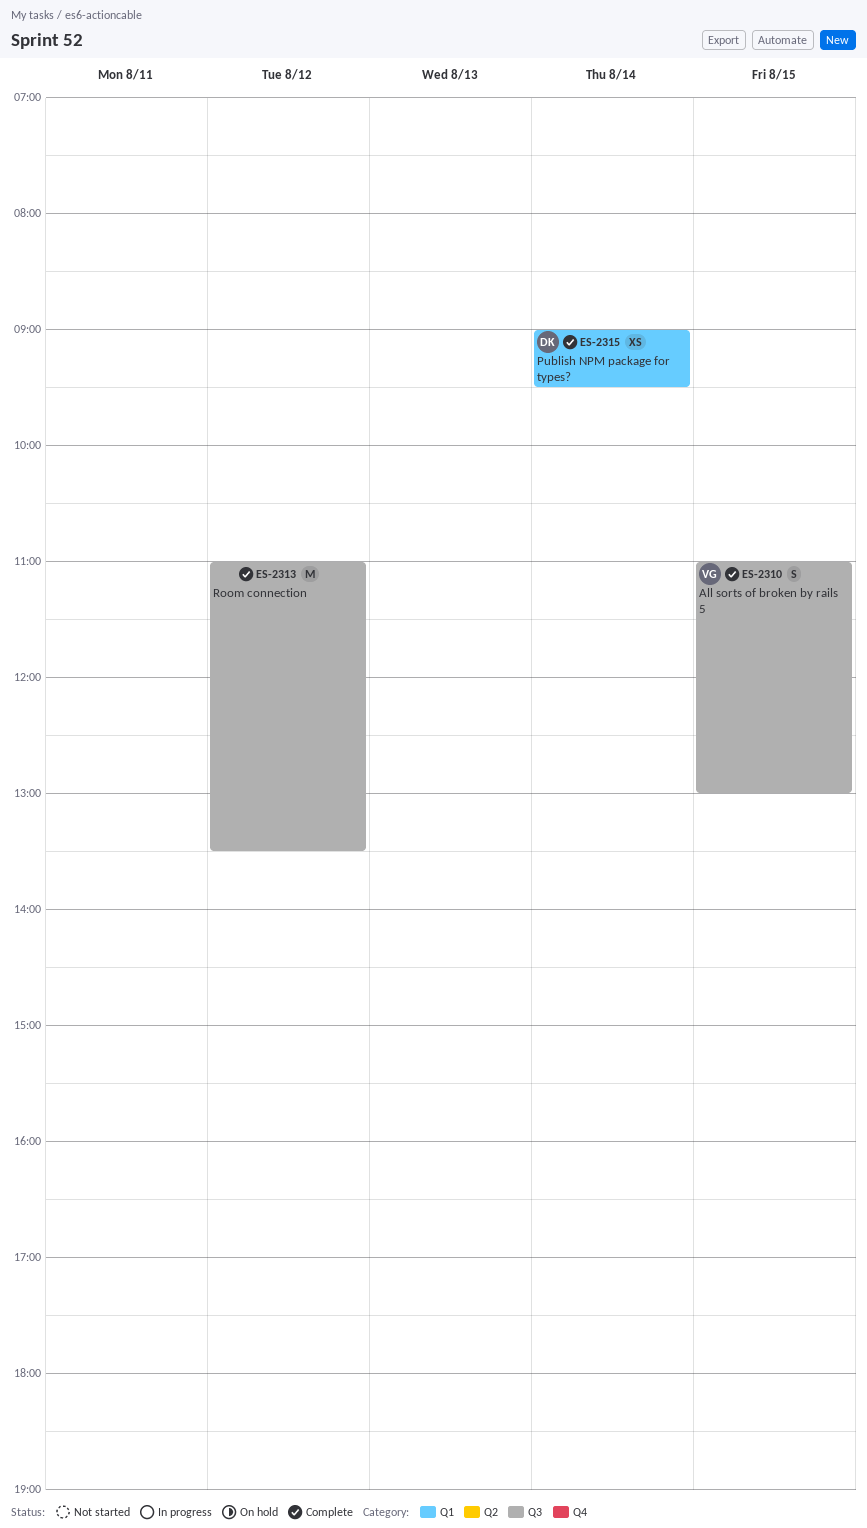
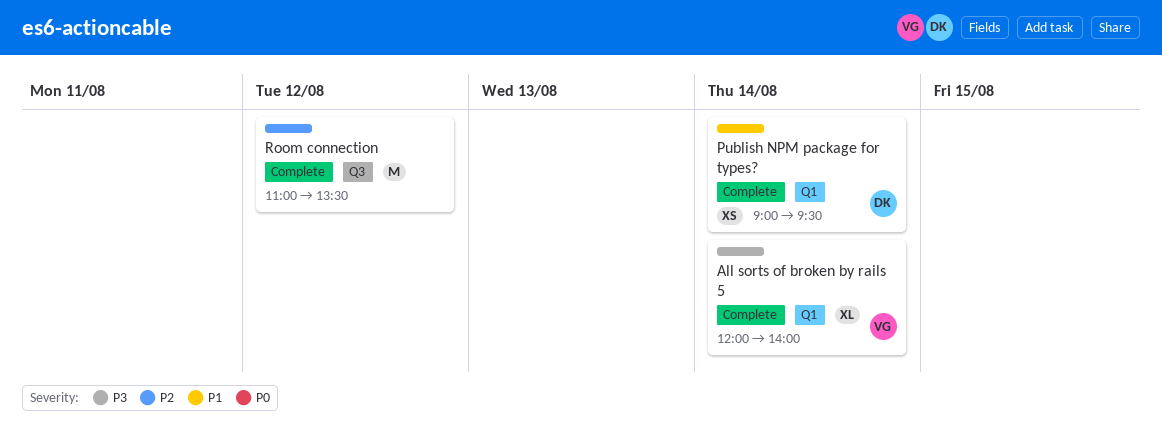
All sorts of broken by rails 5, label: Q3 -> Q1
All sorts of broken by rails 5, estimate: S -> XL
All sorts of broken by rails 5, day: Aug 15 -> Aug 14
All sorts of broken by rails 5, begins: 11:00 -> 12:00
All sorts of broken by rails 5, ends: 13:00 -> 14:00

